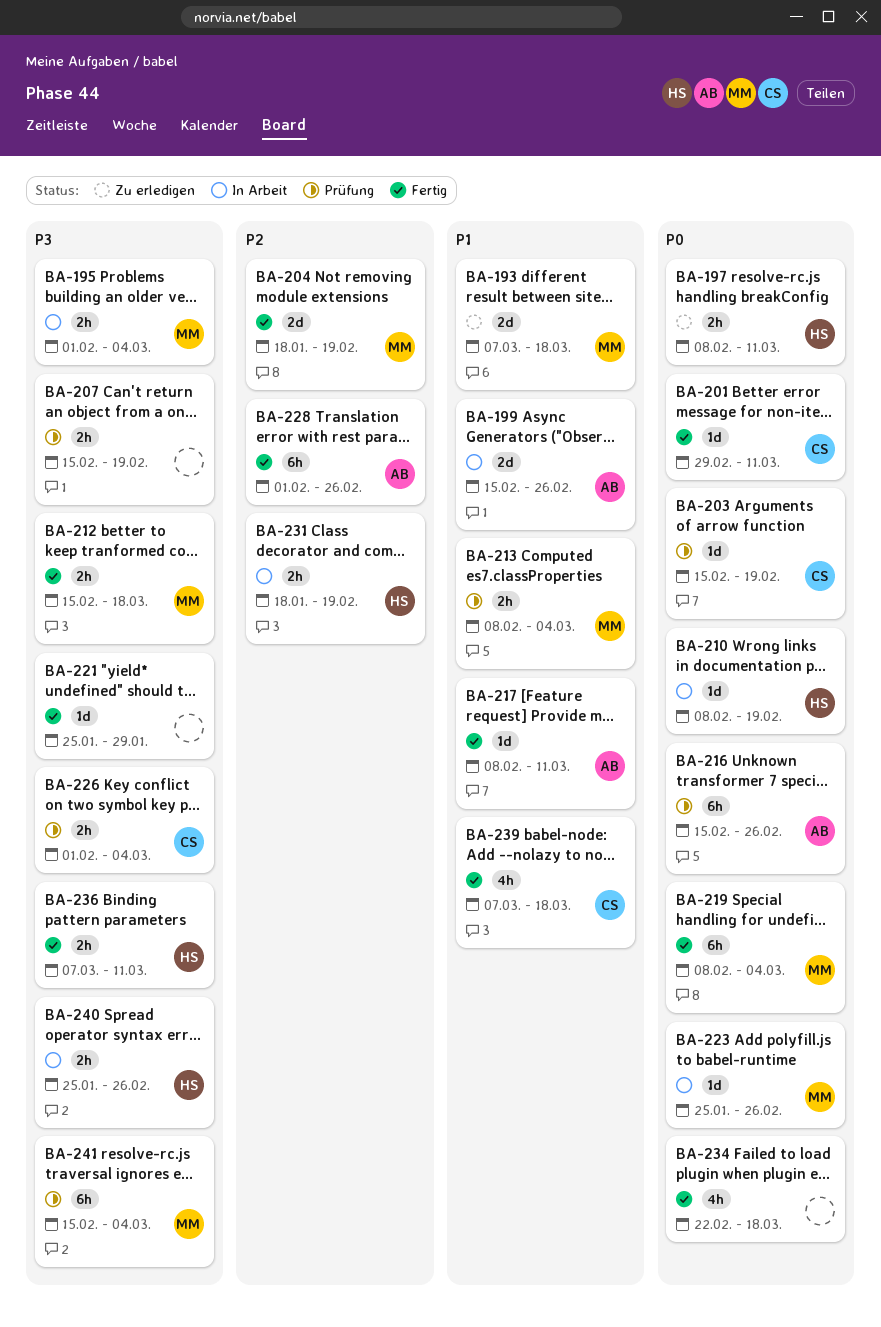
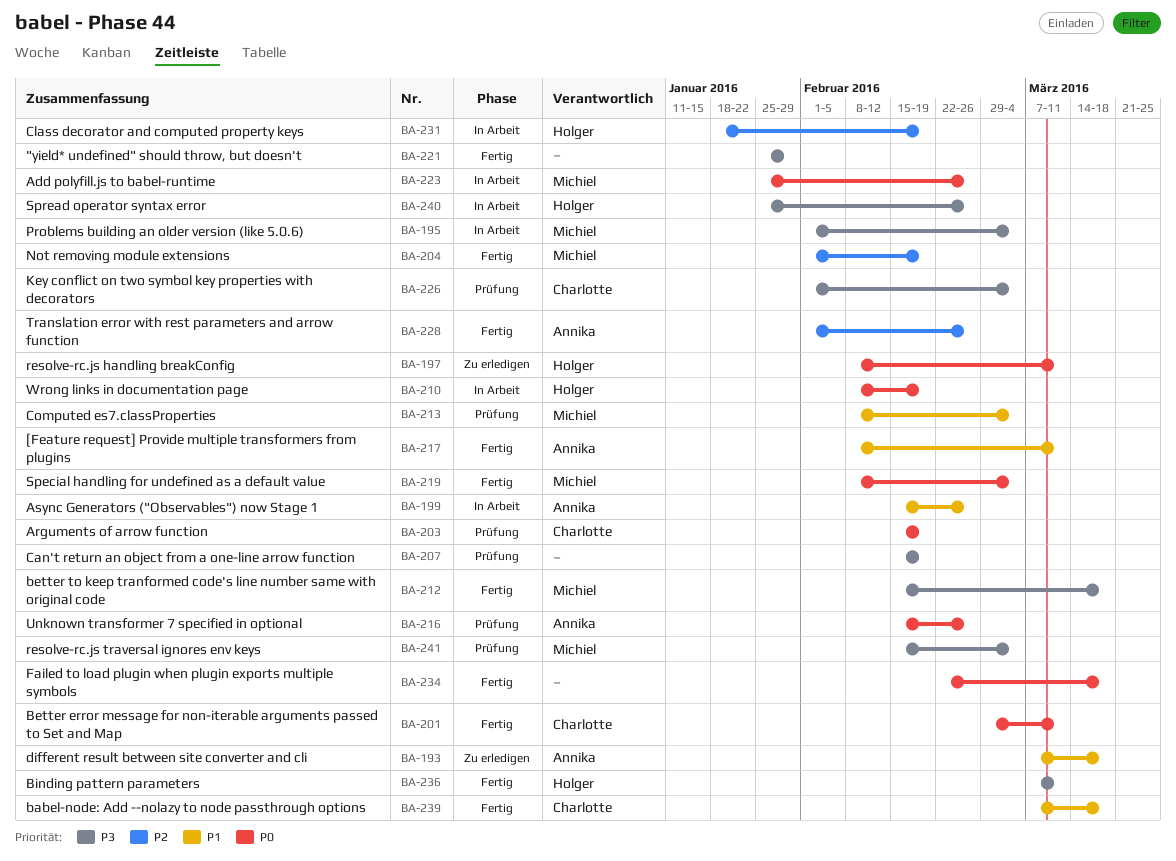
BA-193, owner: Michiel -> Annika
BA-204, start: Jan 18 -> Feb 1

